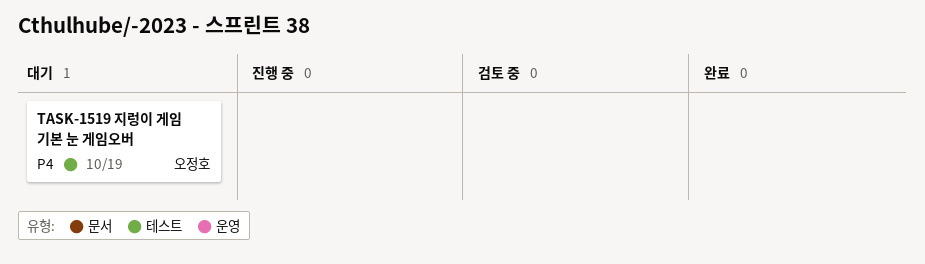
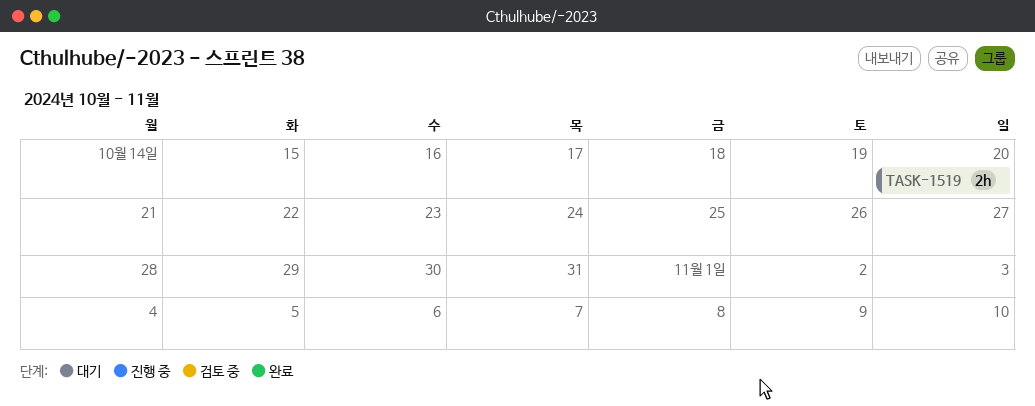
TASK-1519, due: Oct 19 -> Oct 20

